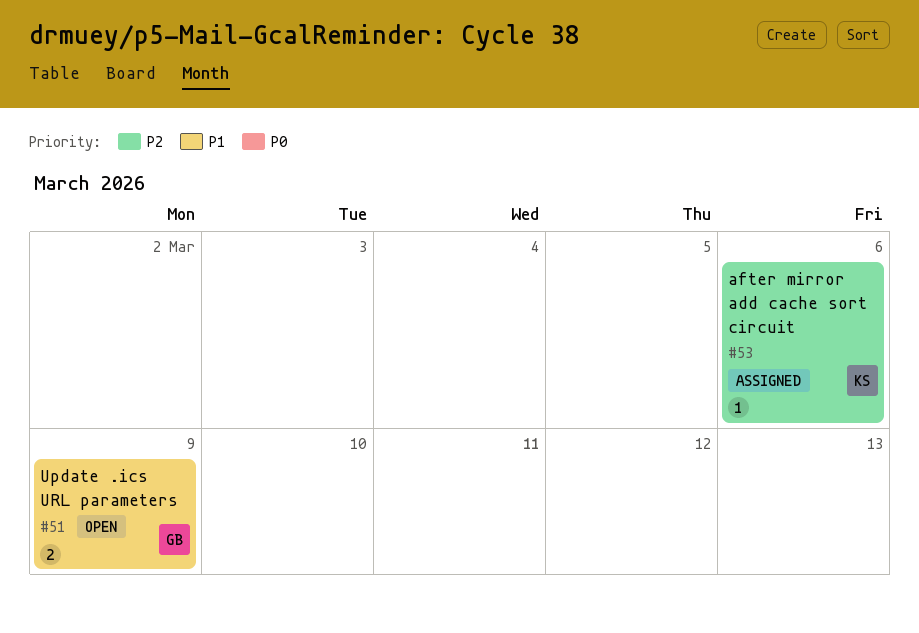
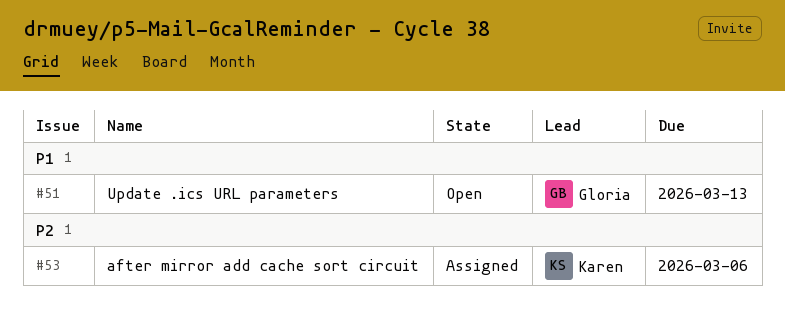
#51, due: Mar 9 -> Mar 13

